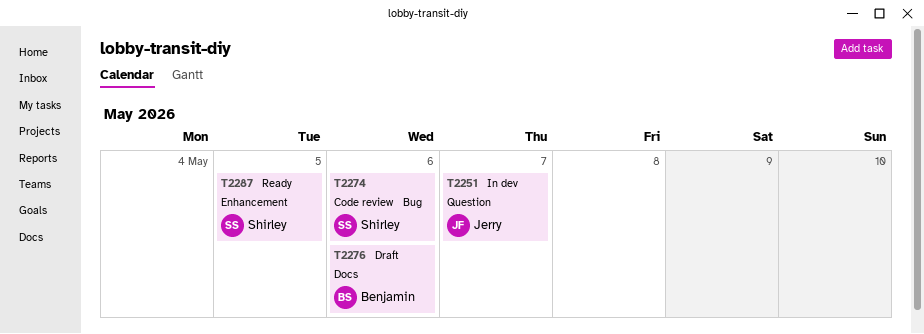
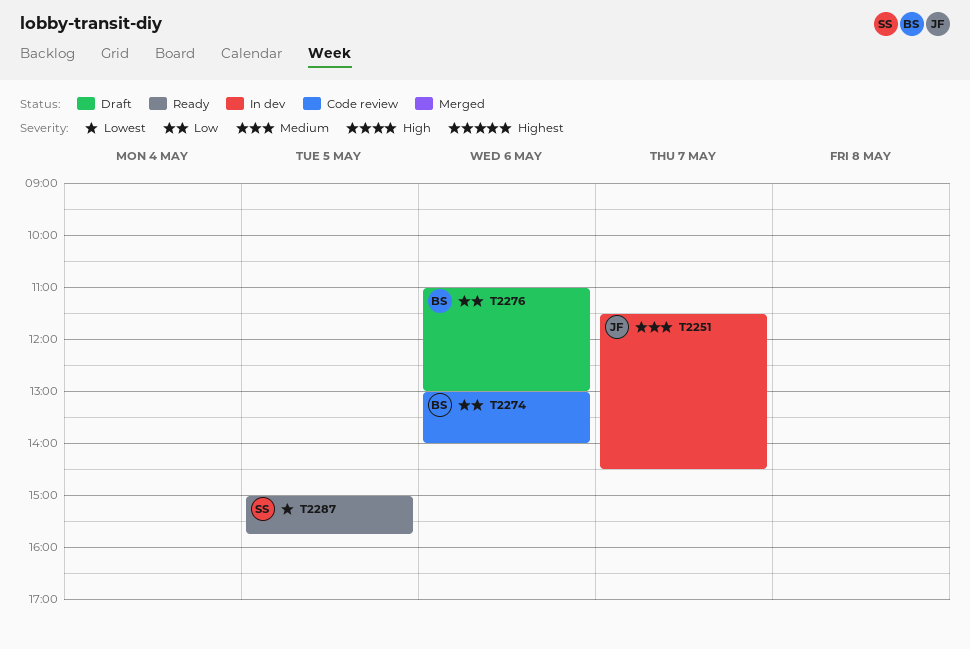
T2274, owner: Shirley -> Benjamin

